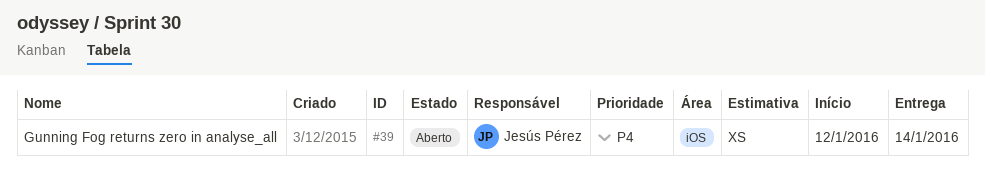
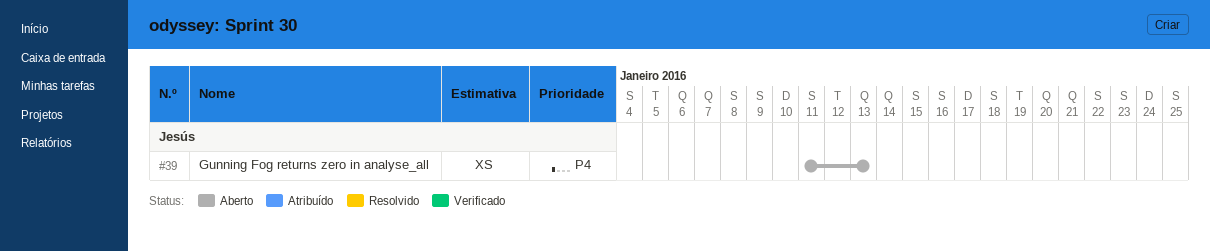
#39, start: Jan 12 -> Jan 11
#39, due: Jan 14 -> Jan 13

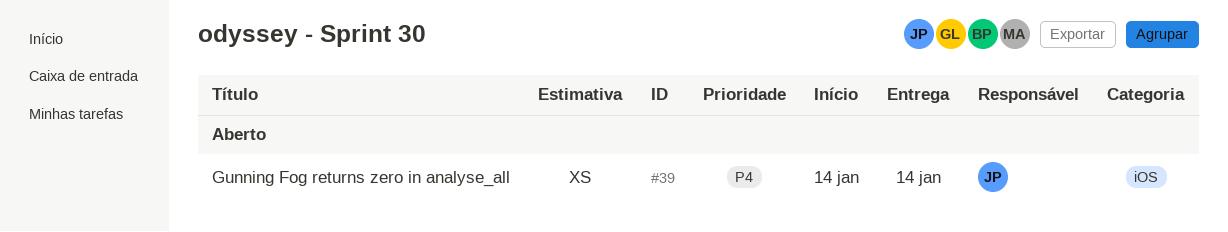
#39, start: Jan 11 -> Jan 14
#39, due: Jan 13 -> Jan 14

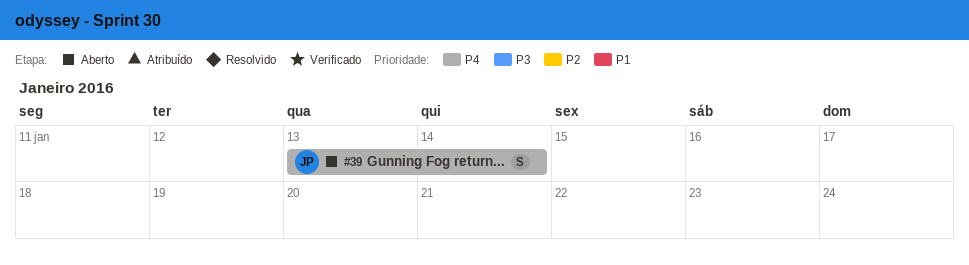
#39, estimate: XS -> S
#39, start: Jan 14 -> Jan 13

